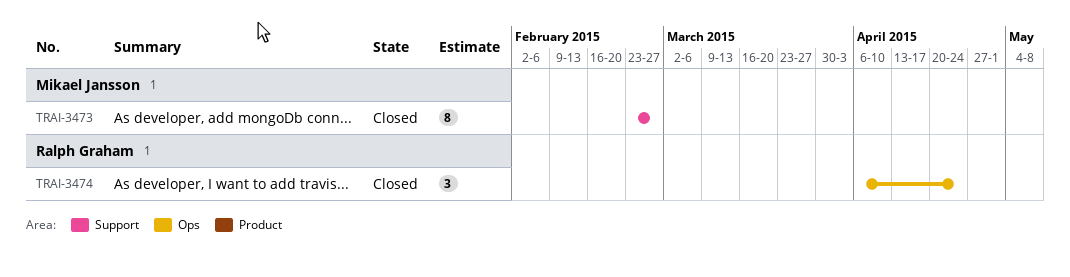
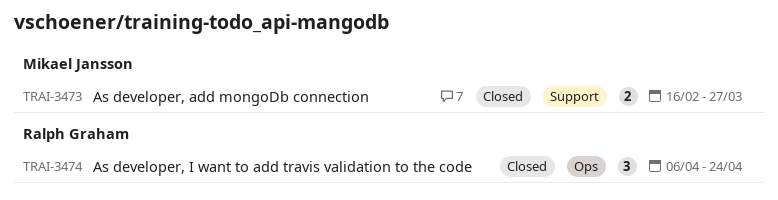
TRAI-3473, estimate: 8 -> 2
TRAI-3473, start: Feb 23 -> Feb 16
TRAI-3473, due: Feb 27 -> Mar 27

